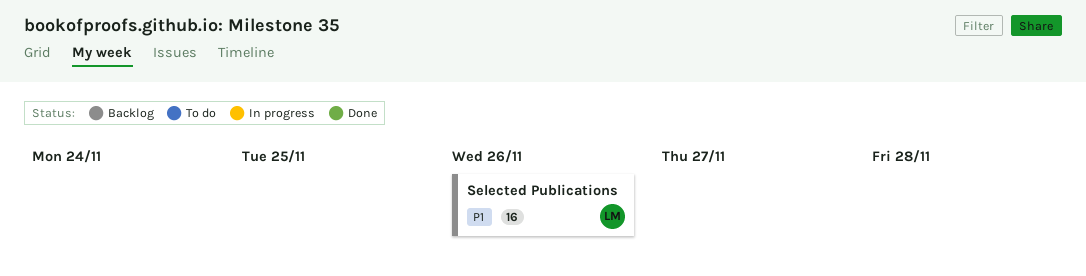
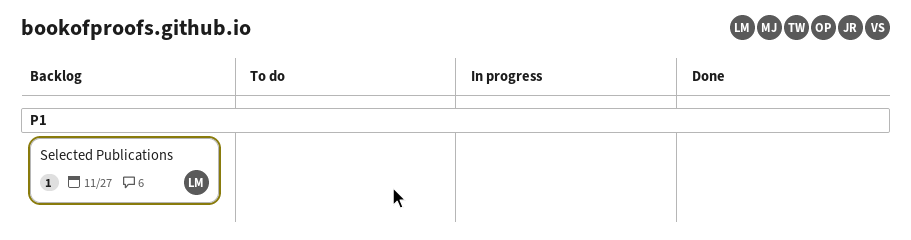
Selected Publications, estimate: 16 -> 1
Selected Publications, due: Nov 26 -> Nov 27

